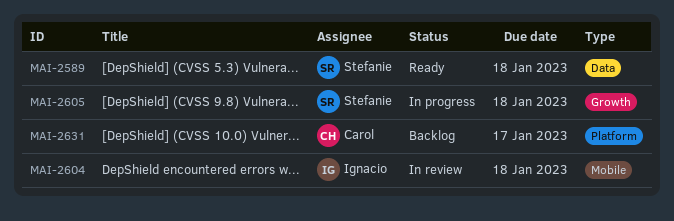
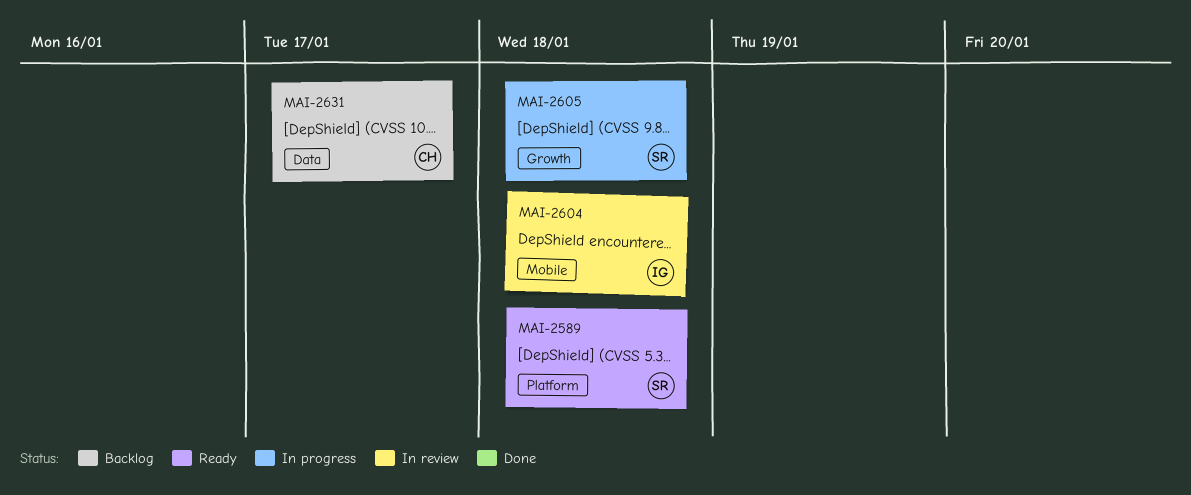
MAI-2589, label: Data -> Platform
MAI-2631, label: Platform -> Data

